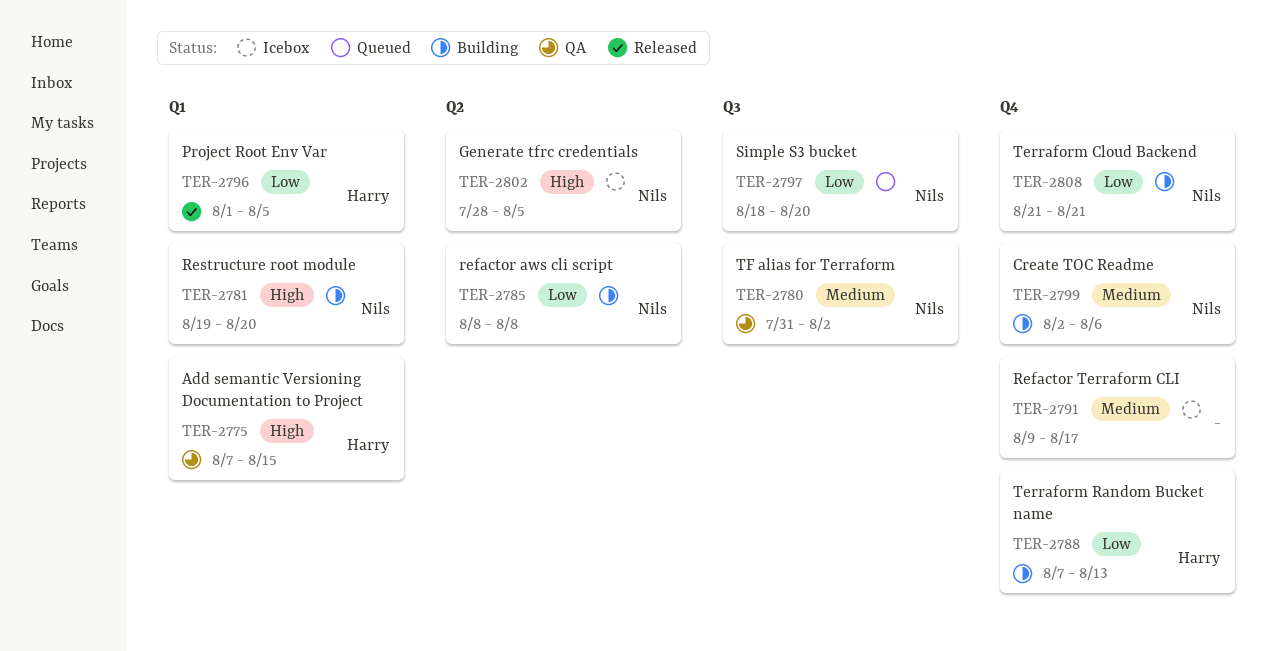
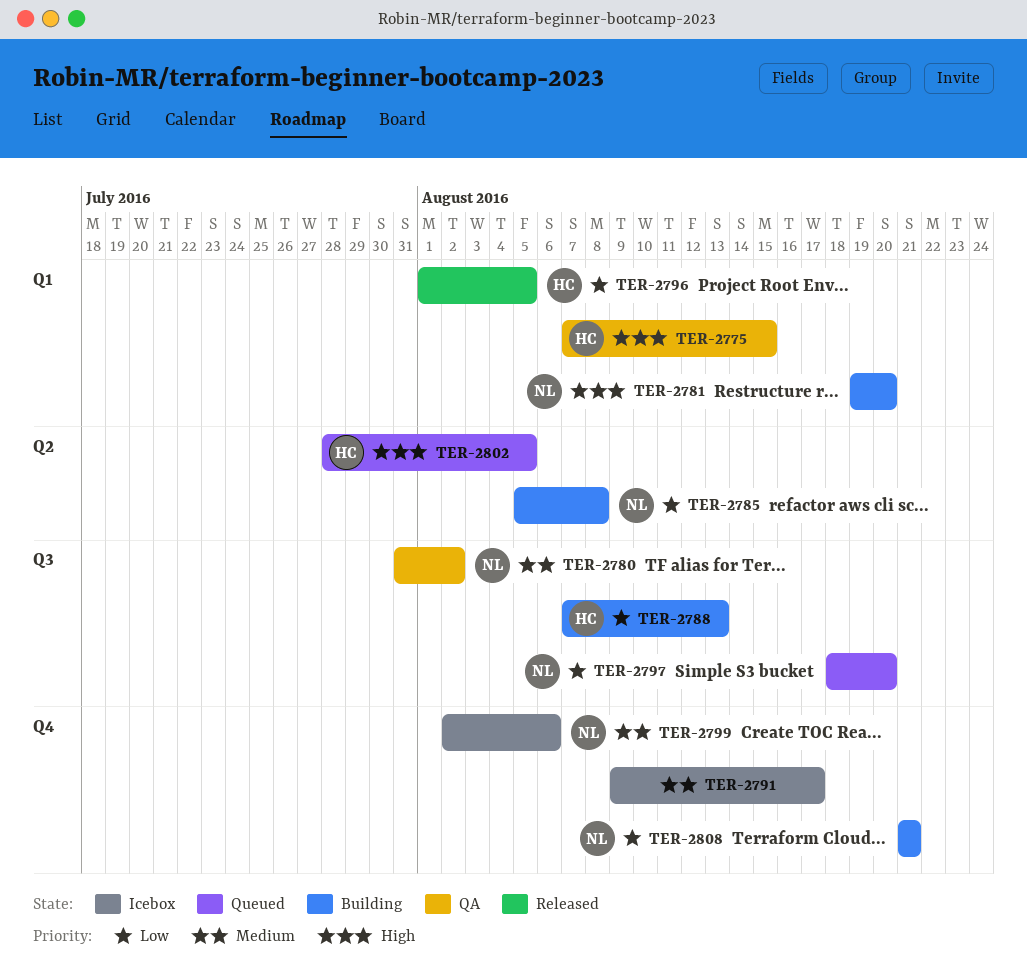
TER-2785, start: Aug 8 -> Aug 5
TER-2788, label: Q4 -> Q3
TER-2799, status: Building -> Icebox
TER-2802, status: Icebox -> Queued
TER-2802, owner: Nils -> Harry

